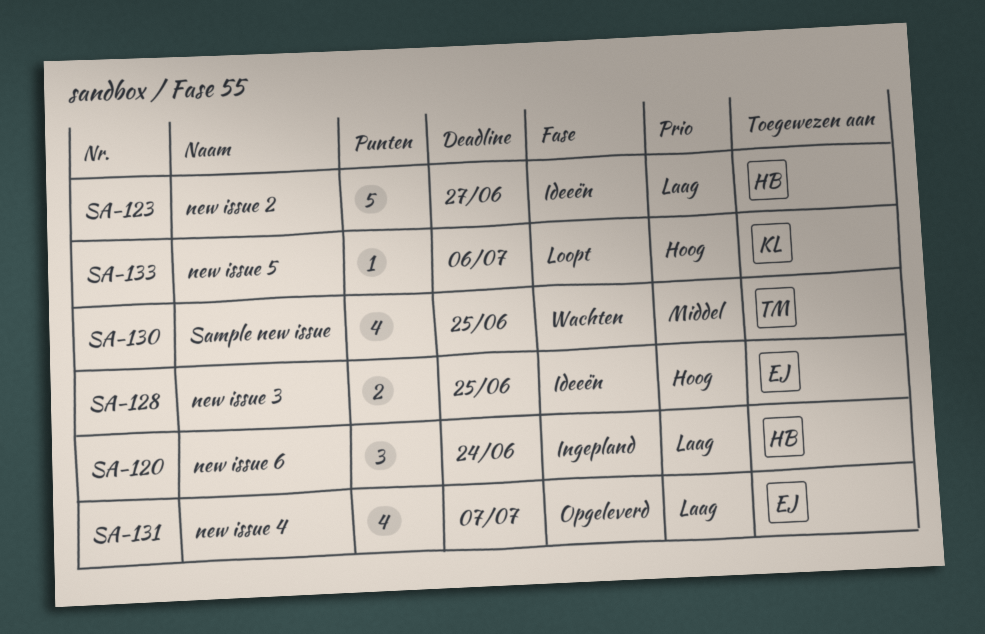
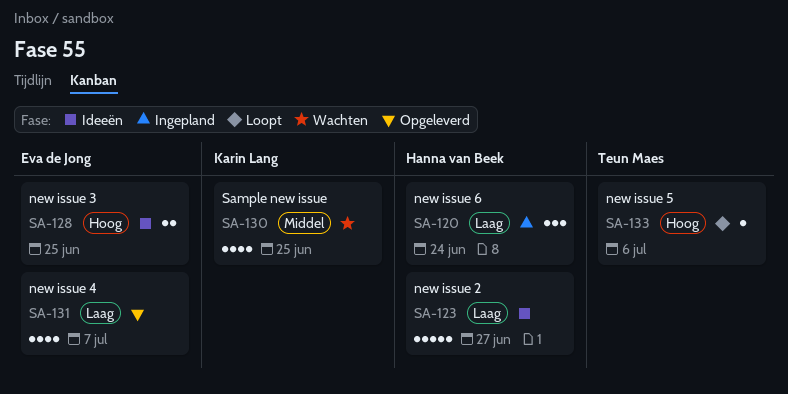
SA-130, owner: Teun Maes -> Karin Lang
SA-133, owner: Karin Lang -> Teun Maes

